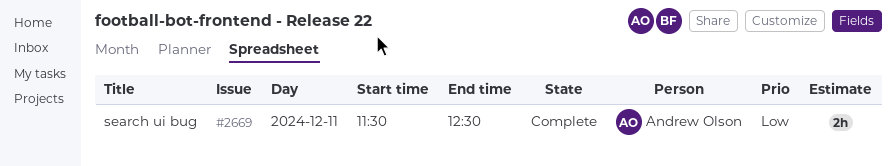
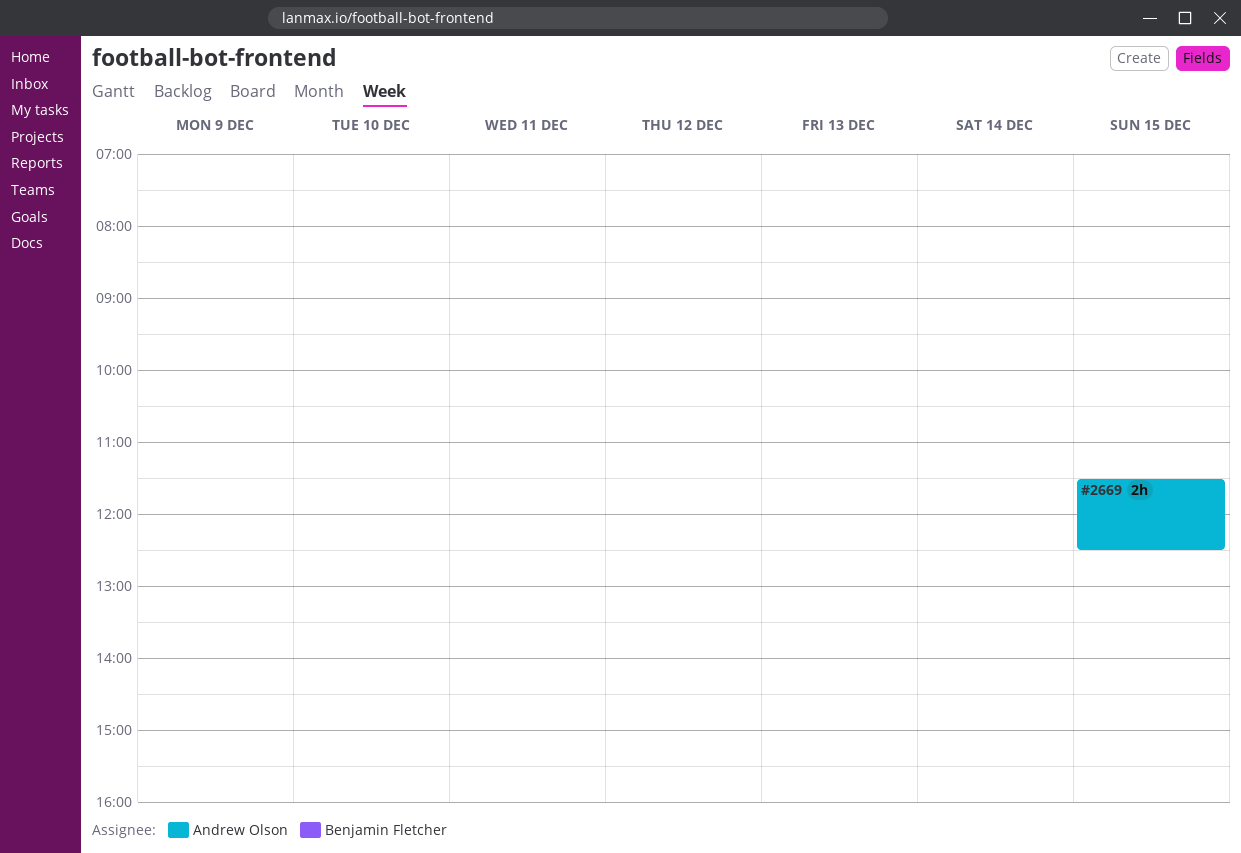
#2669, day: Dec 11 -> Dec 15

